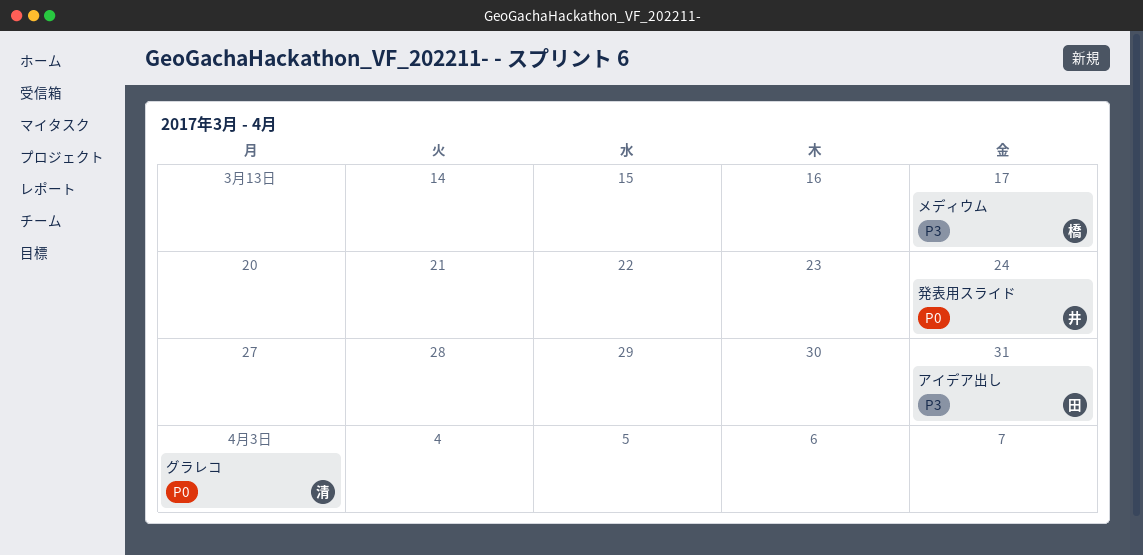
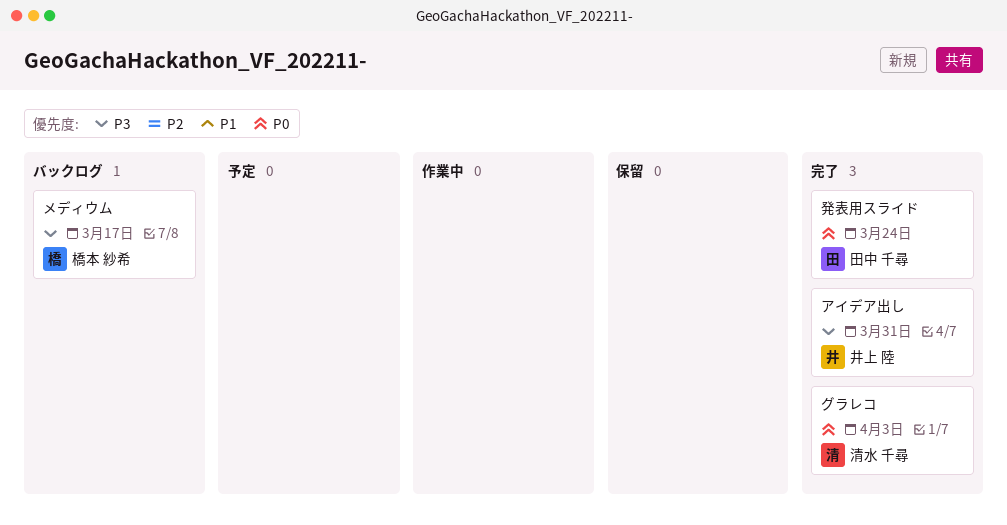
アイデア出し, owner: 田中 千尋 -> 井上 陸
発表用スライド, owner: 井上 陸 -> 田中 千尋

